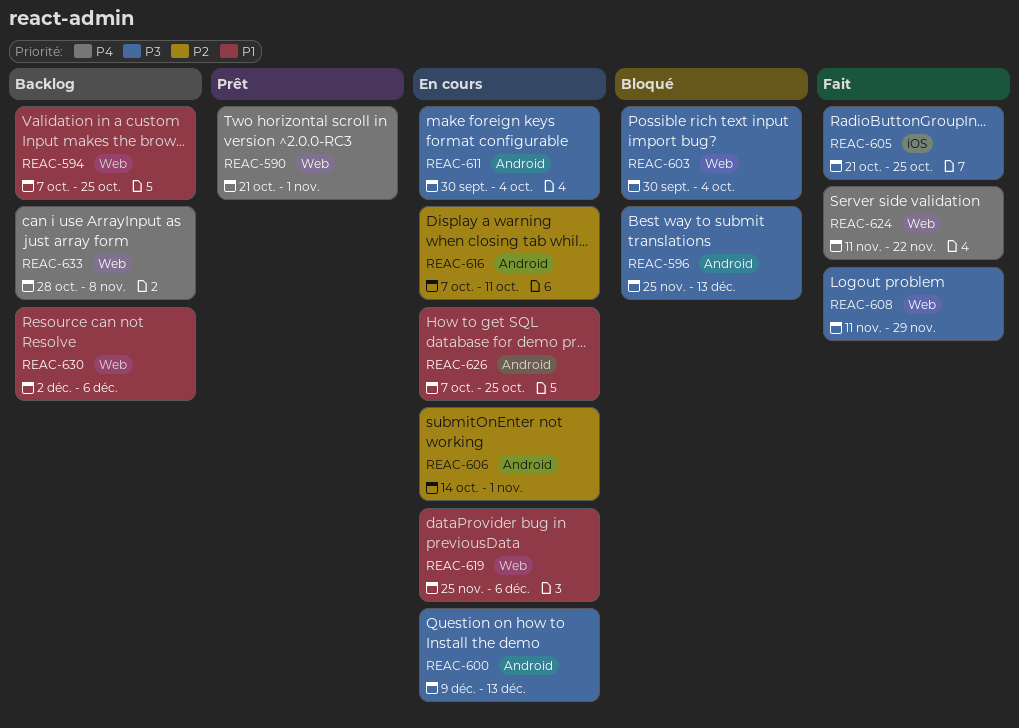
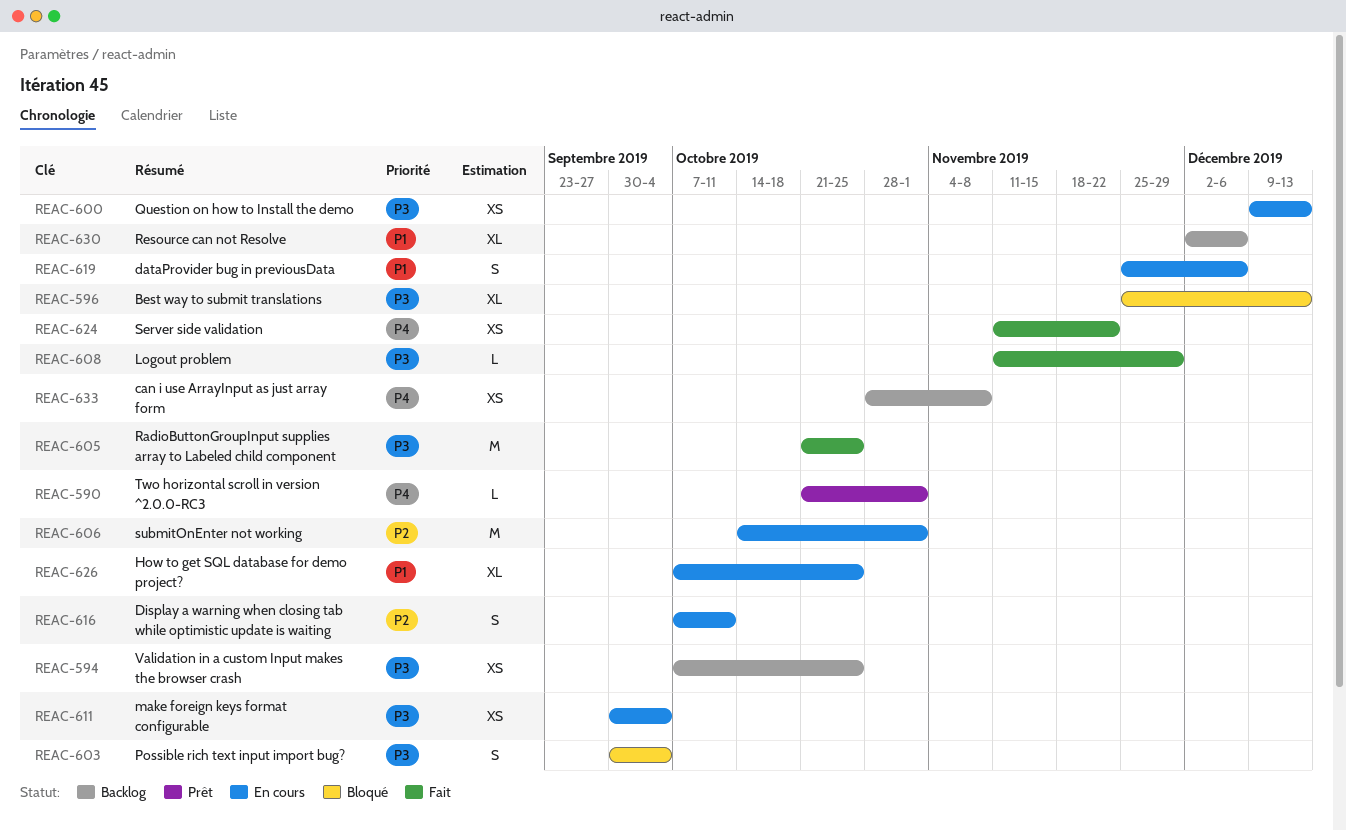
REAC-594, priority: P1 -> P3

